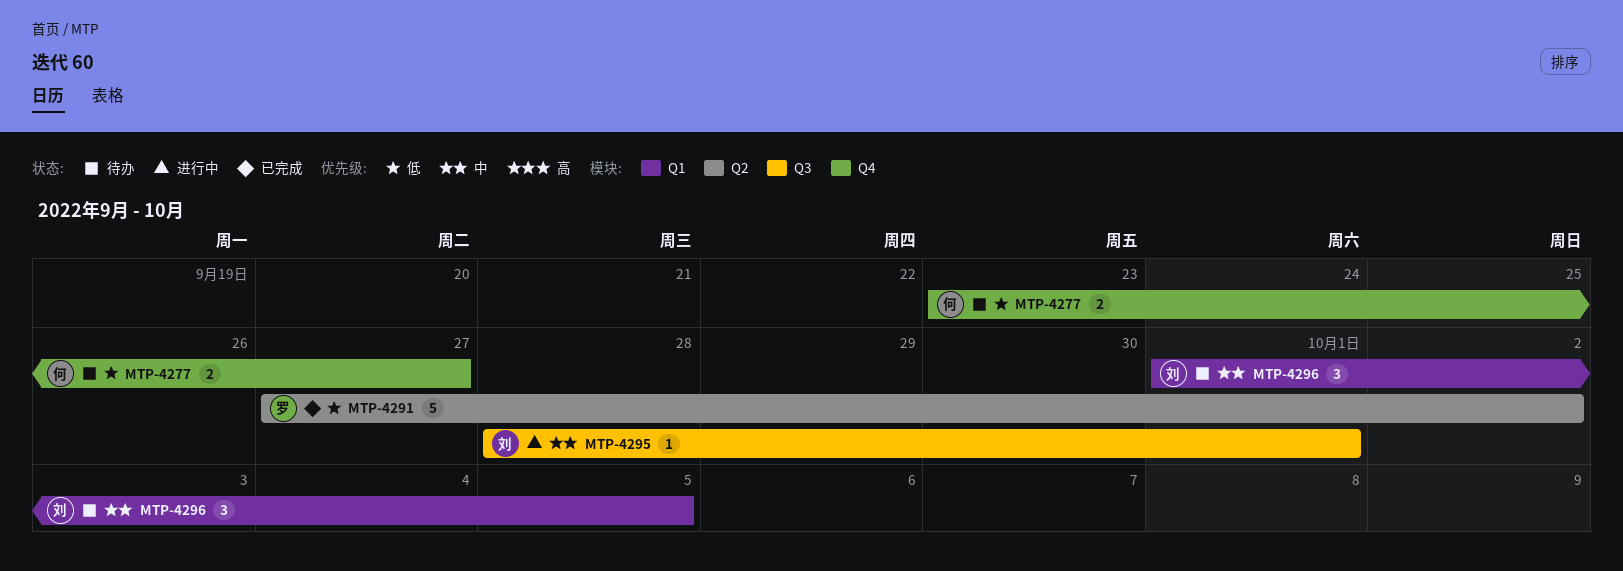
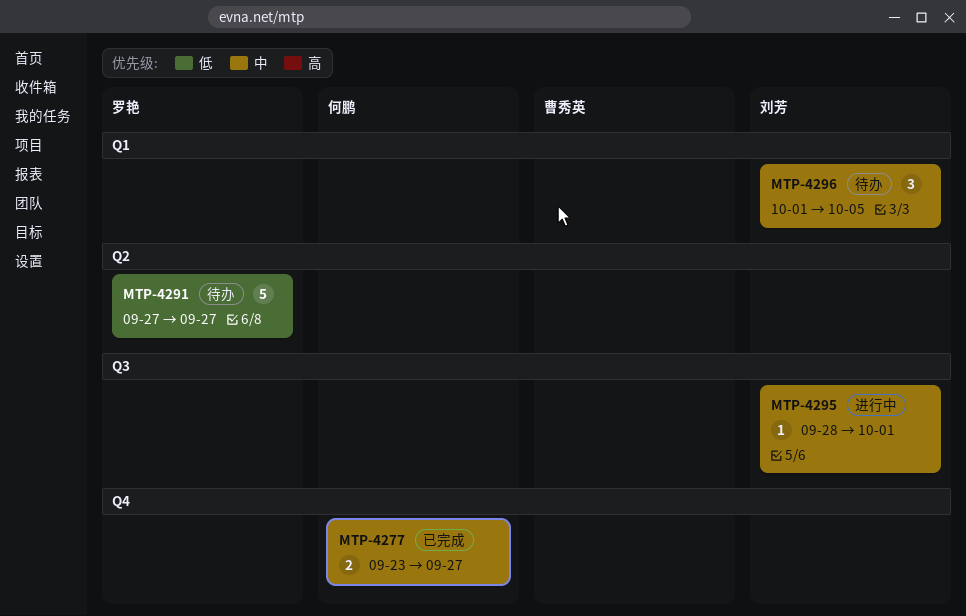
MTP-4277, status: 待办 -> 已完成
MTP-4277, priority: 低 -> 中
MTP-4291, status: 已完成 -> 待办
MTP-4291, due: Oct 2 -> Sep 27

